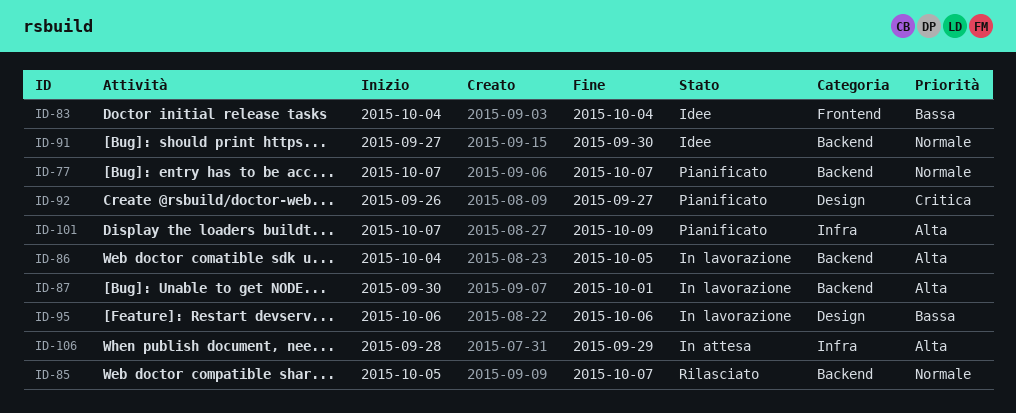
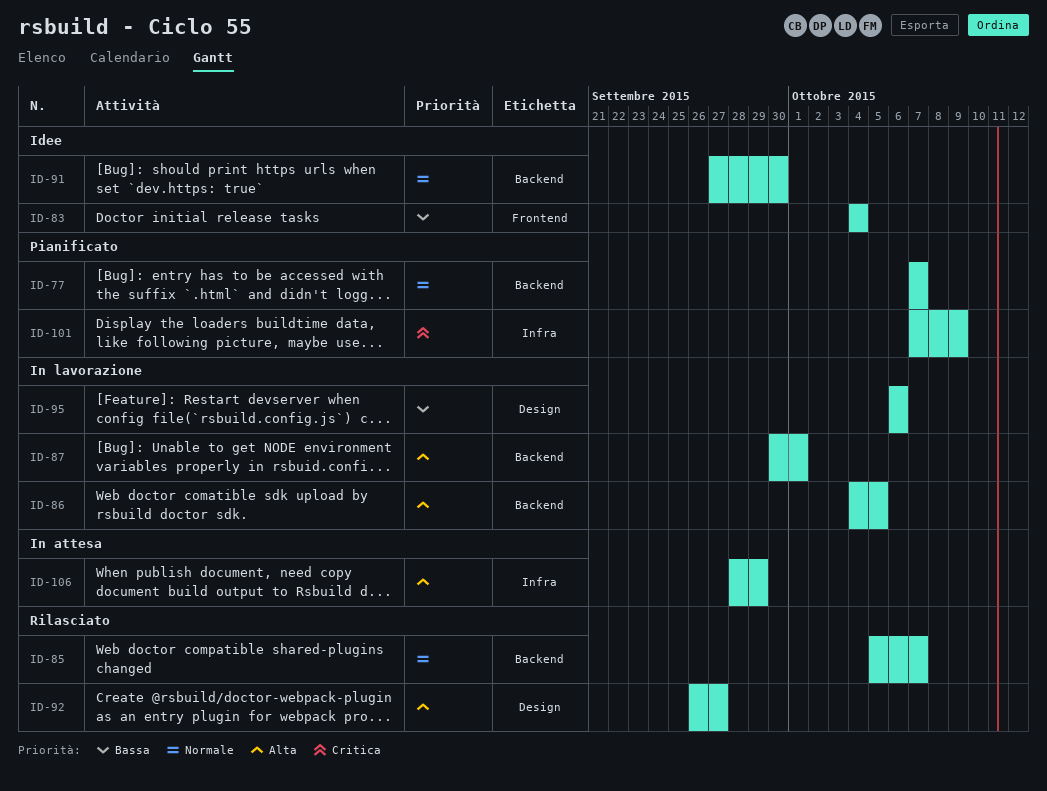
ID-92, status: Pianificato -> Rilasciato
ID-92, priority: Critica -> Alta
ID-101, priority: Alta -> Critica

